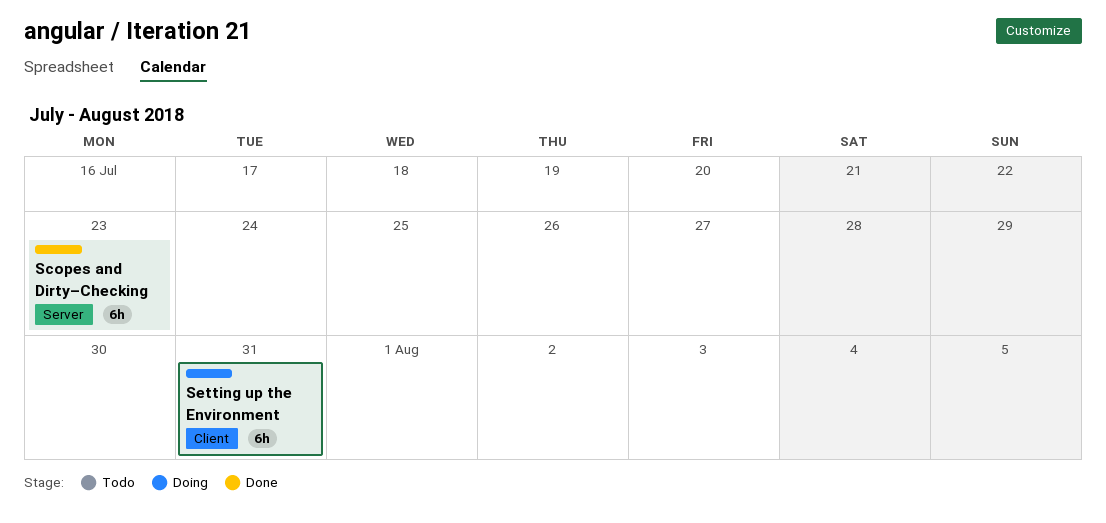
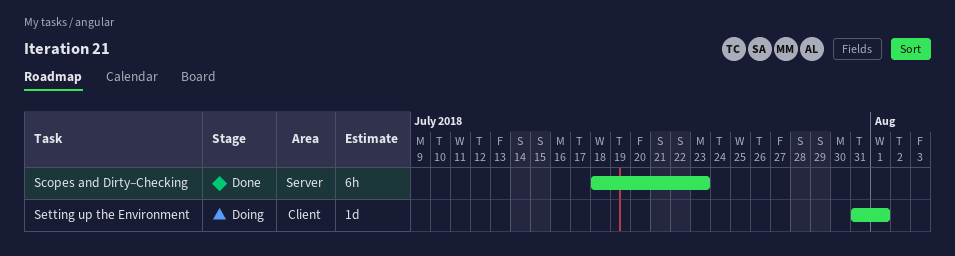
Setting up the Environment, estimate: 6h -> 1d
Setting up the Environment, due: Jul 31 -> Aug 1

